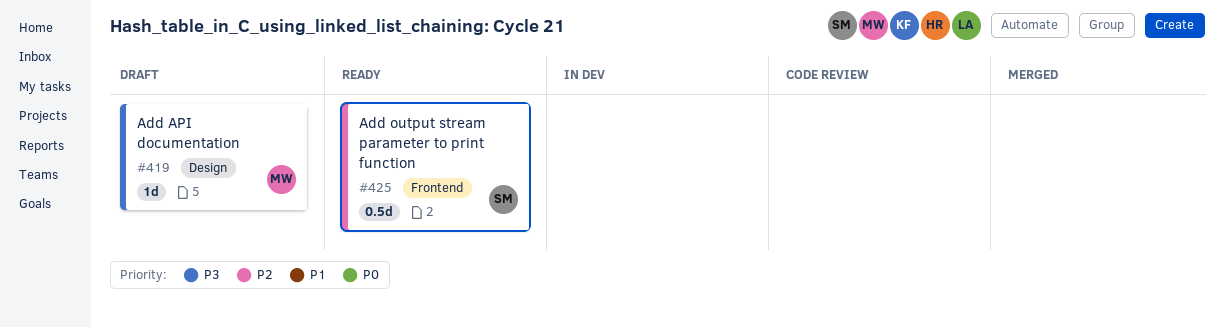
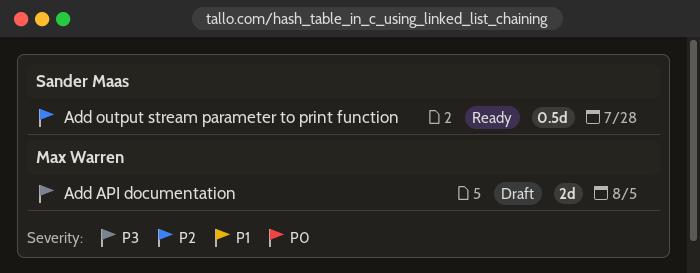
Add API documentation, estimate: 1d -> 2d

